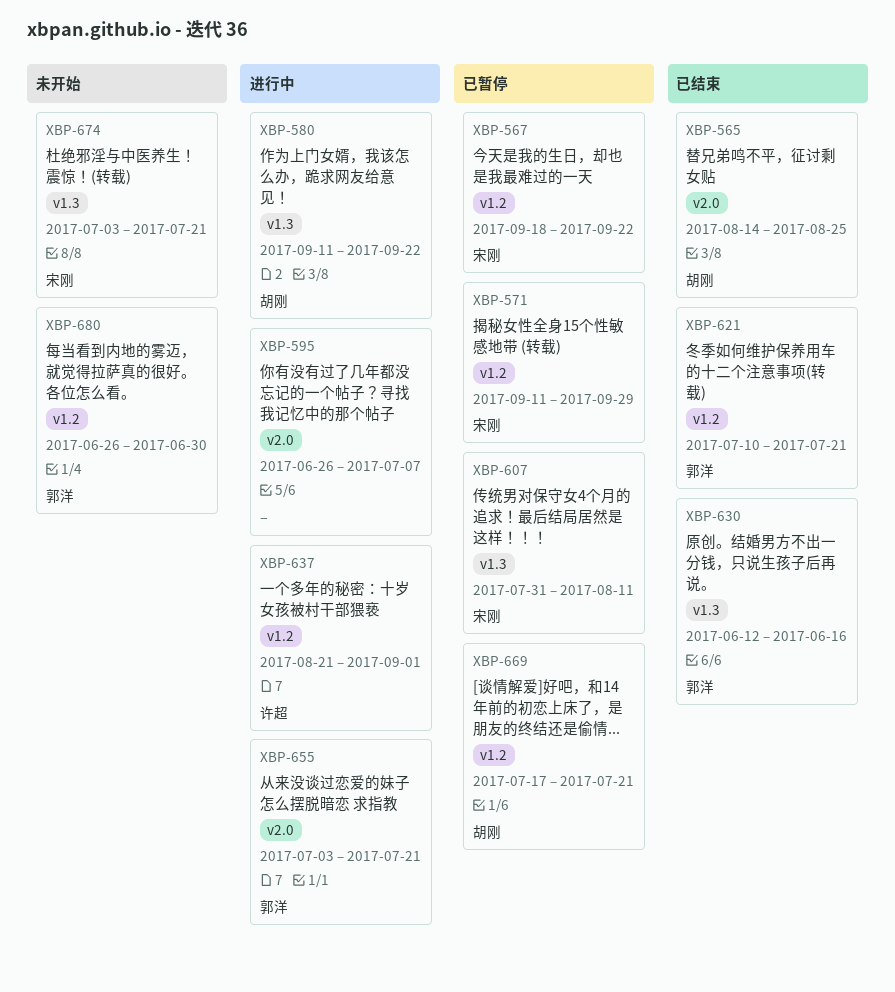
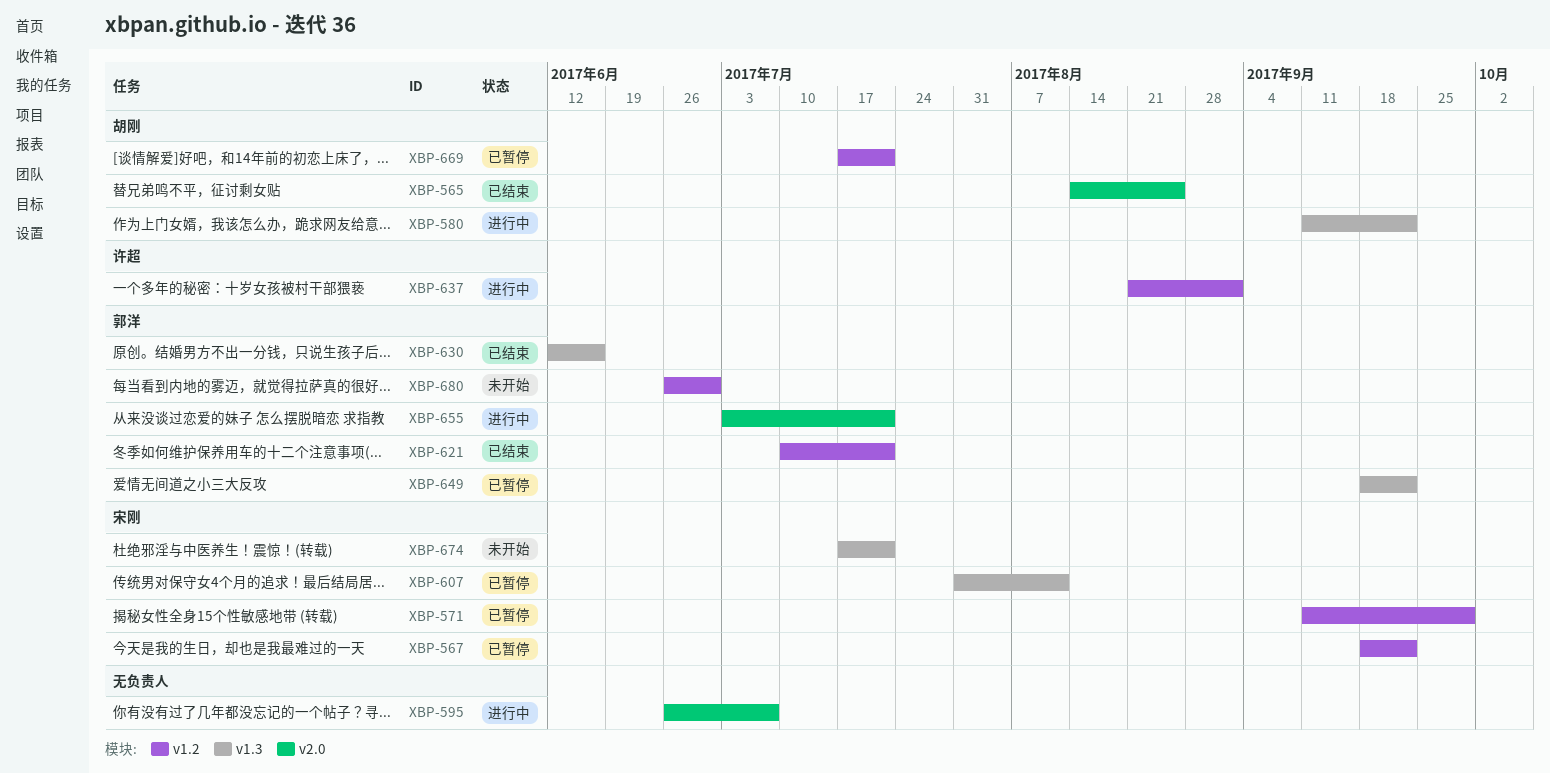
XBP-649: none -> present
XBP-674, start: Jul 3 -> Jul 17

